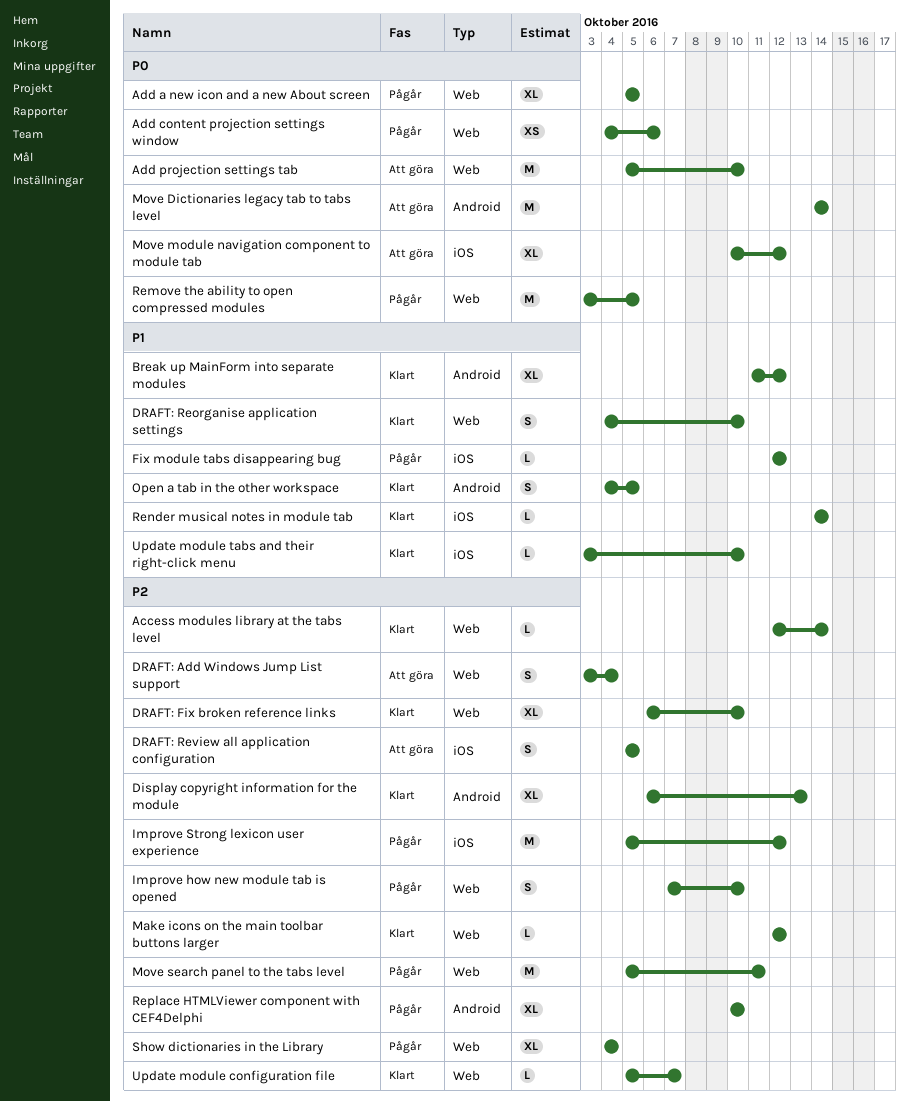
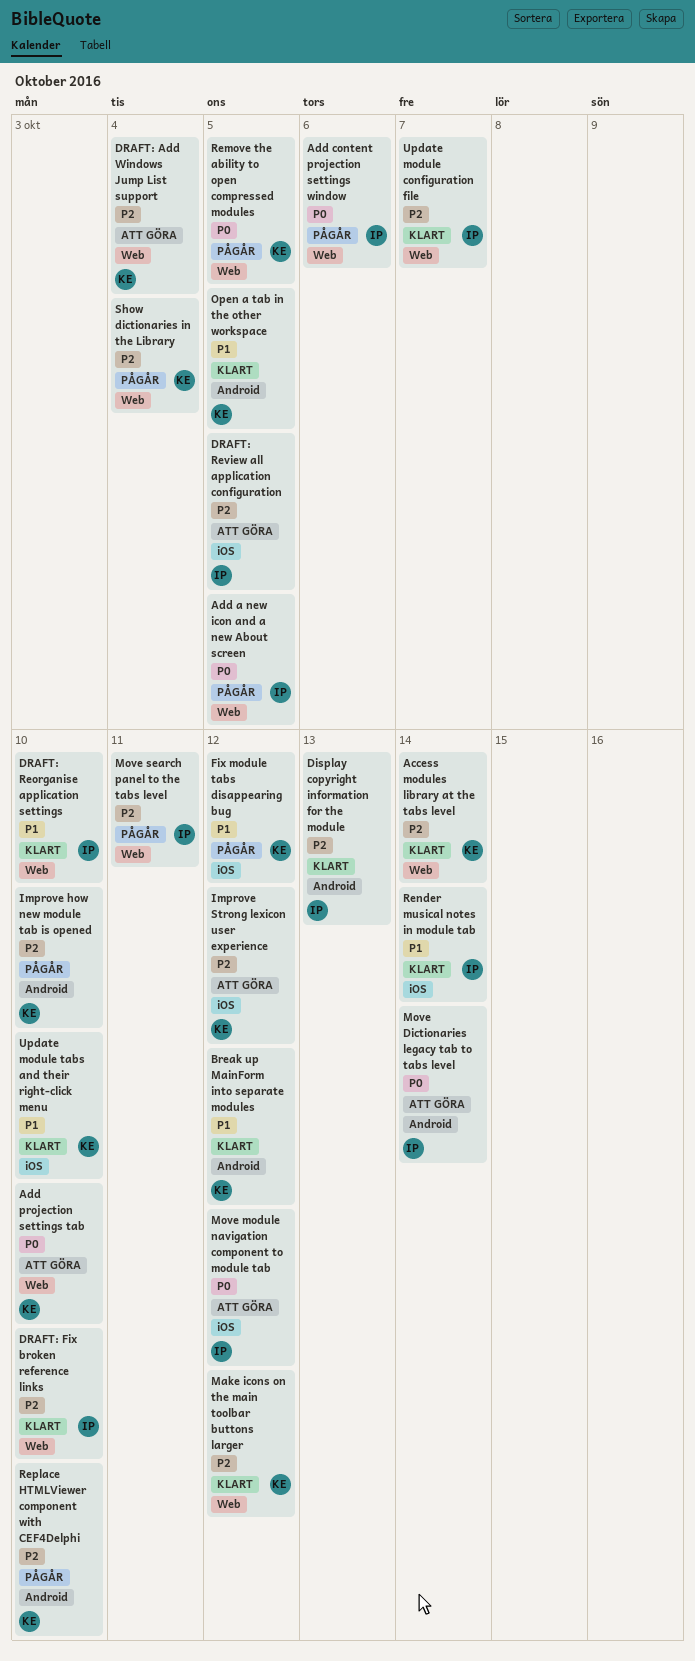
Improve how new module tab is opened, label: Web -> Android
Improve Strong lexicon user experience, status: Pågår -> Att göra

